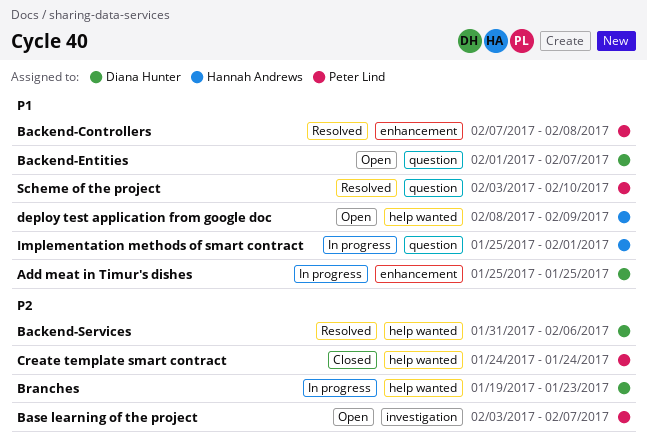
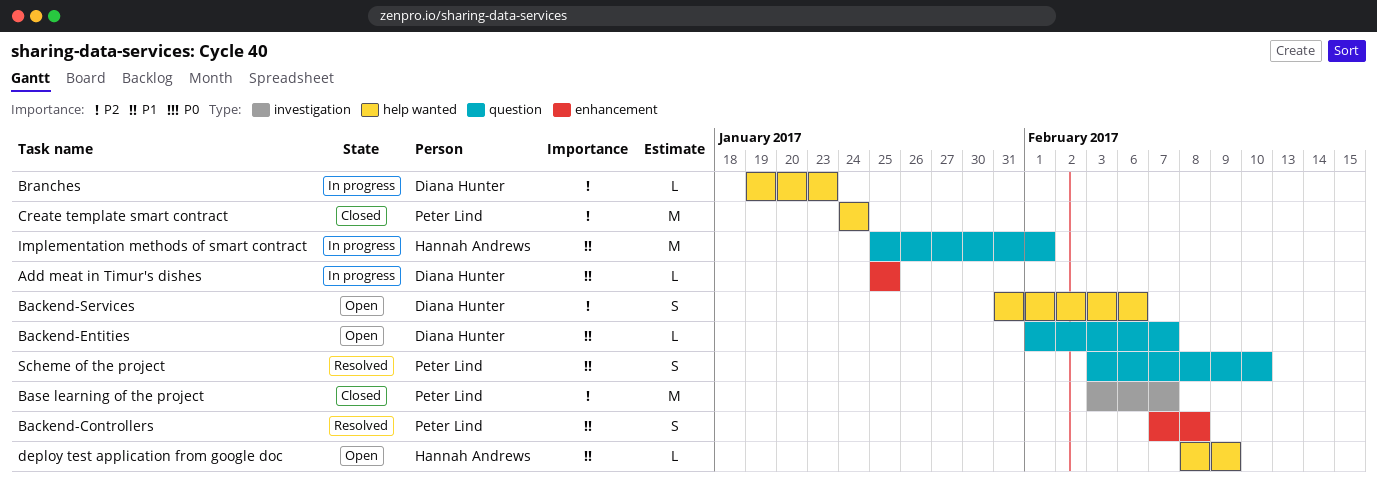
Backend-Services, status: Resolved -> Open
Base learning of the project, status: Open -> Closed

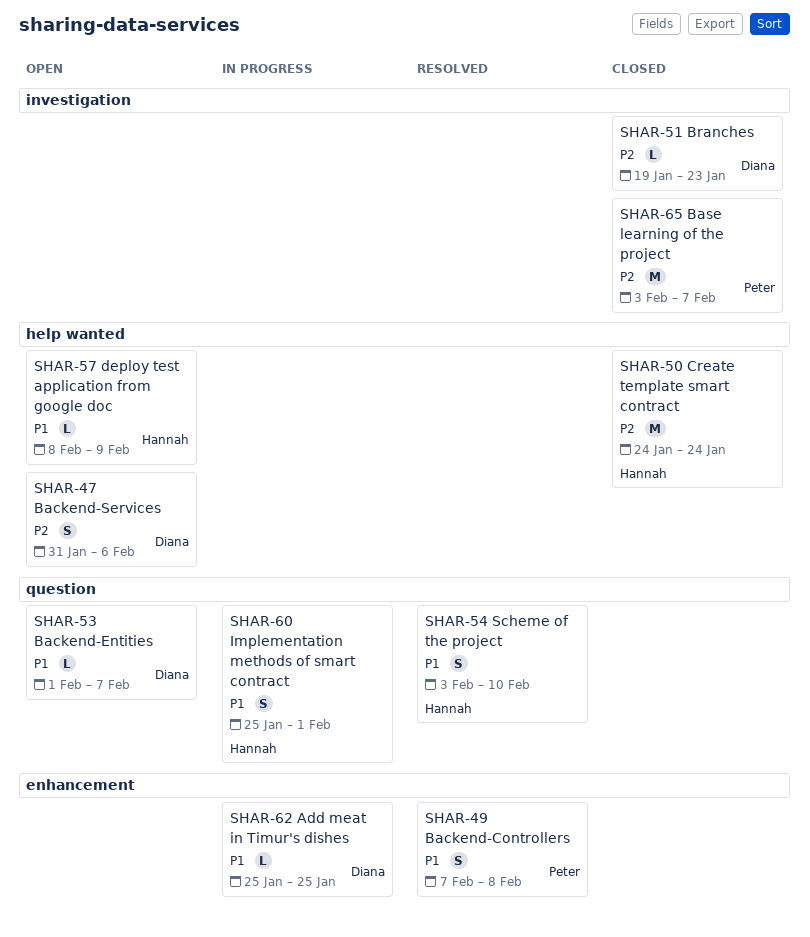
Branches, status: In progress -> Closed
Branches, label: help wanted -> investigation
Create template smart contract, owner: Peter Lind -> Hannah Andrews
Implementation methods of smart contract, estimate: M -> S
Scheme of the project, owner: Peter Lind -> Hannah Andrews

